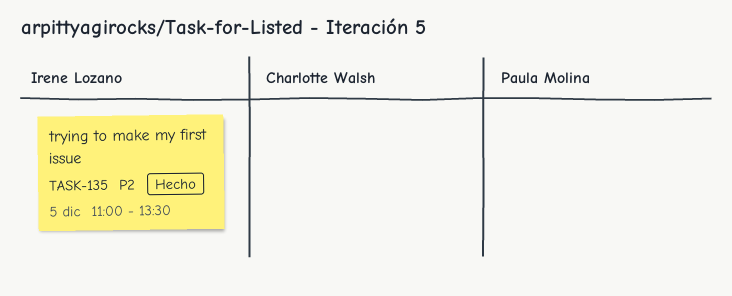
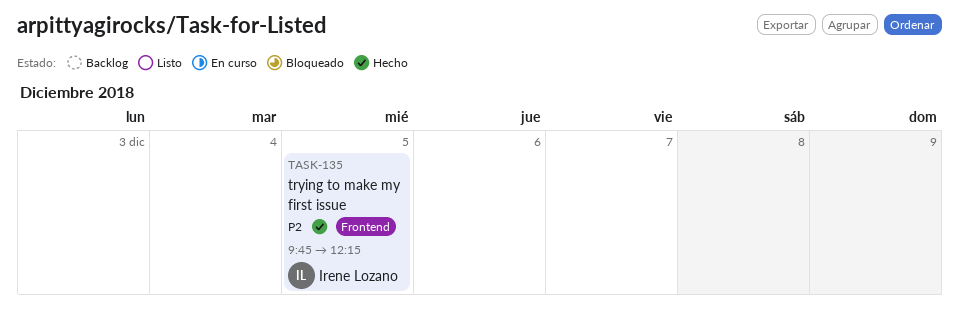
TASK-135, begins: 11:00 -> 09:45
TASK-135, ends: 13:30 -> 12:15

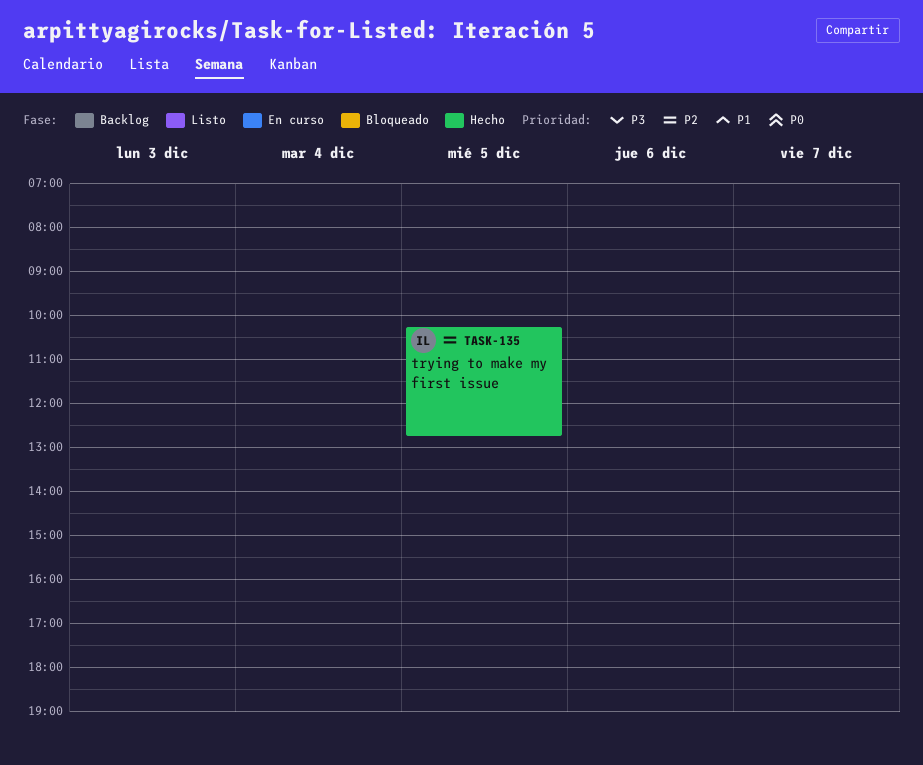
TASK-135, begins: 09:45 -> 10:15
TASK-135, ends: 12:15 -> 12:45

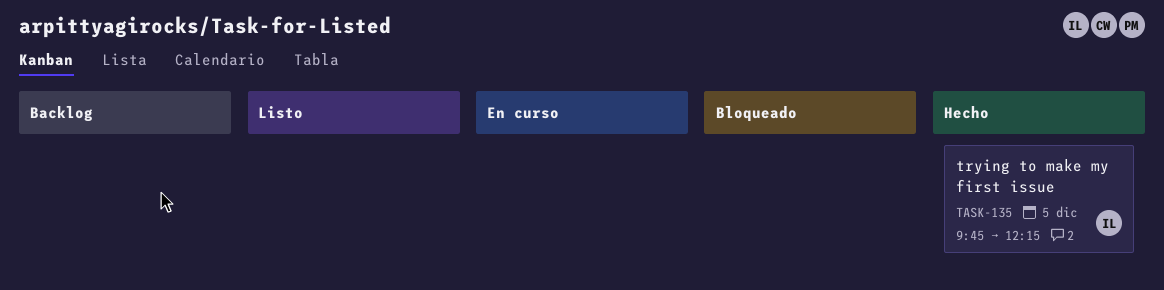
TASK-135, begins: 10:15 -> 09:45
TASK-135, ends: 12:45 -> 12:15

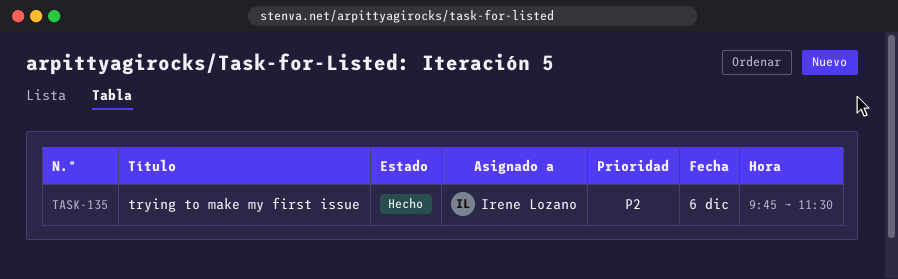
TASK-135, day: Dec 5 -> Dec 6
TASK-135, ends: 12:15 -> 11:30

